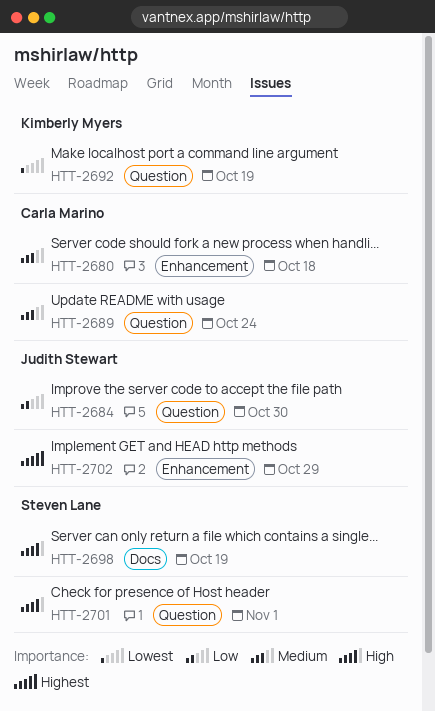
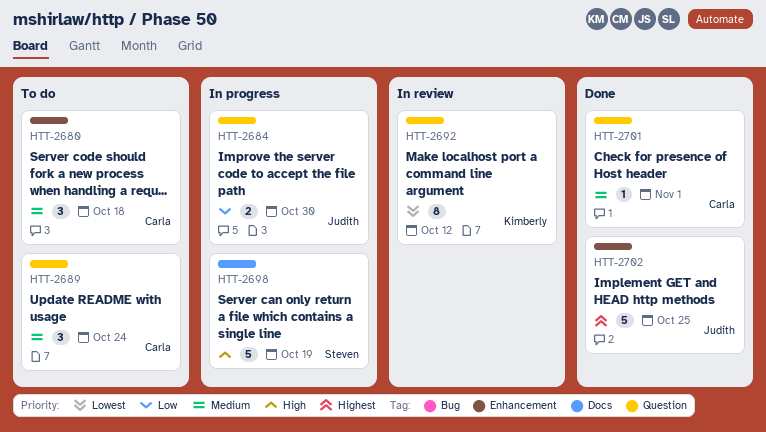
HTT-2692, due: Oct 19 -> Oct 12
HTT-2701, owner: Steven Lane -> Carla Marino
HTT-2701, priority: High -> Medium
HTT-2702, due: Oct 29 -> Oct 25

